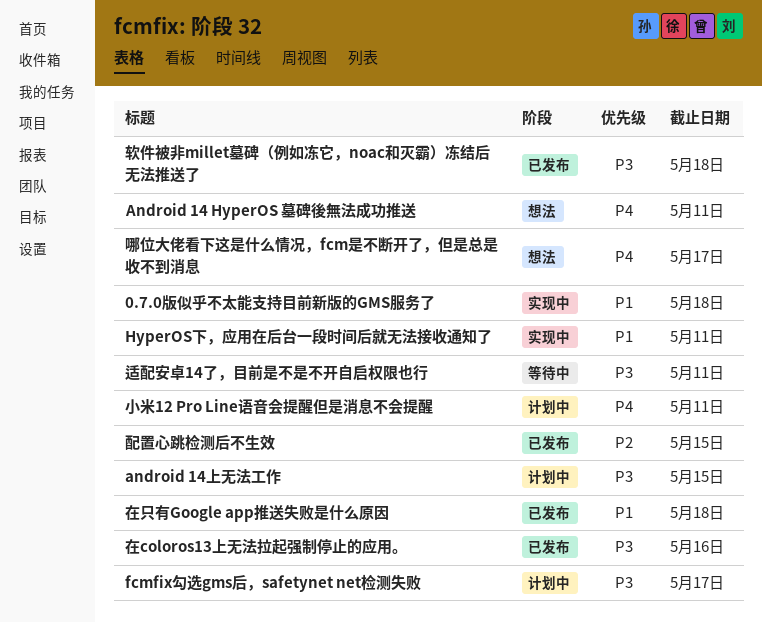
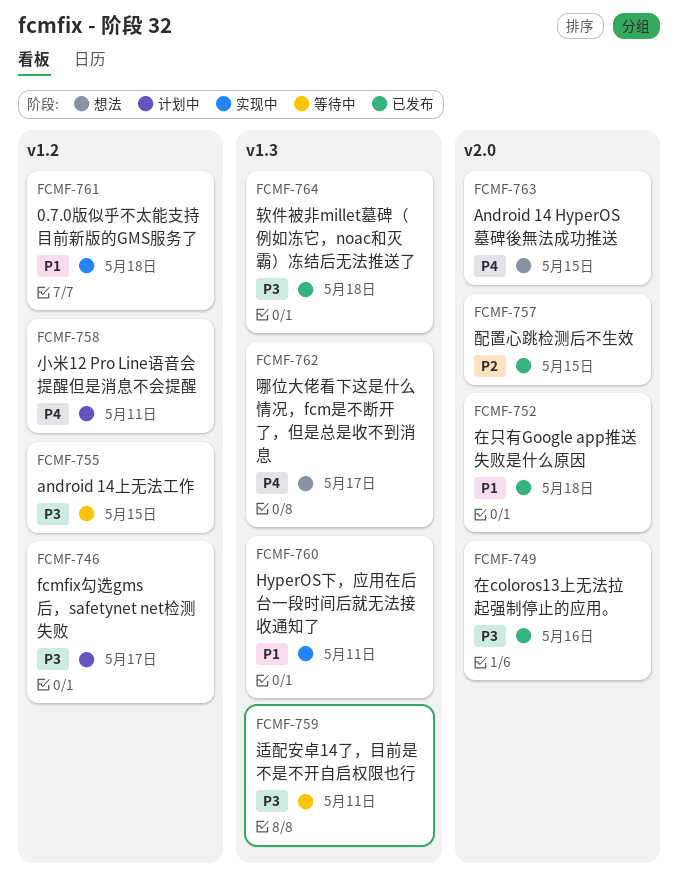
Android 14 HyperOS 墓碑後無法成功推送, due: May 11 -> May 15
android 14上无法工作, status: 计划中 -> 等待中

